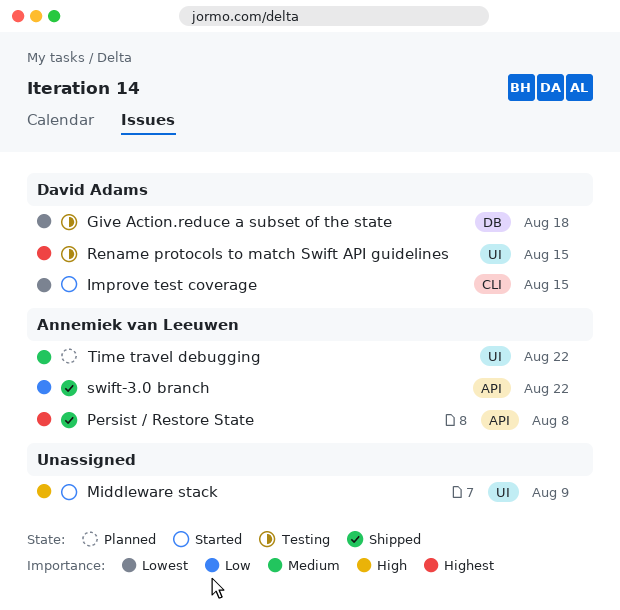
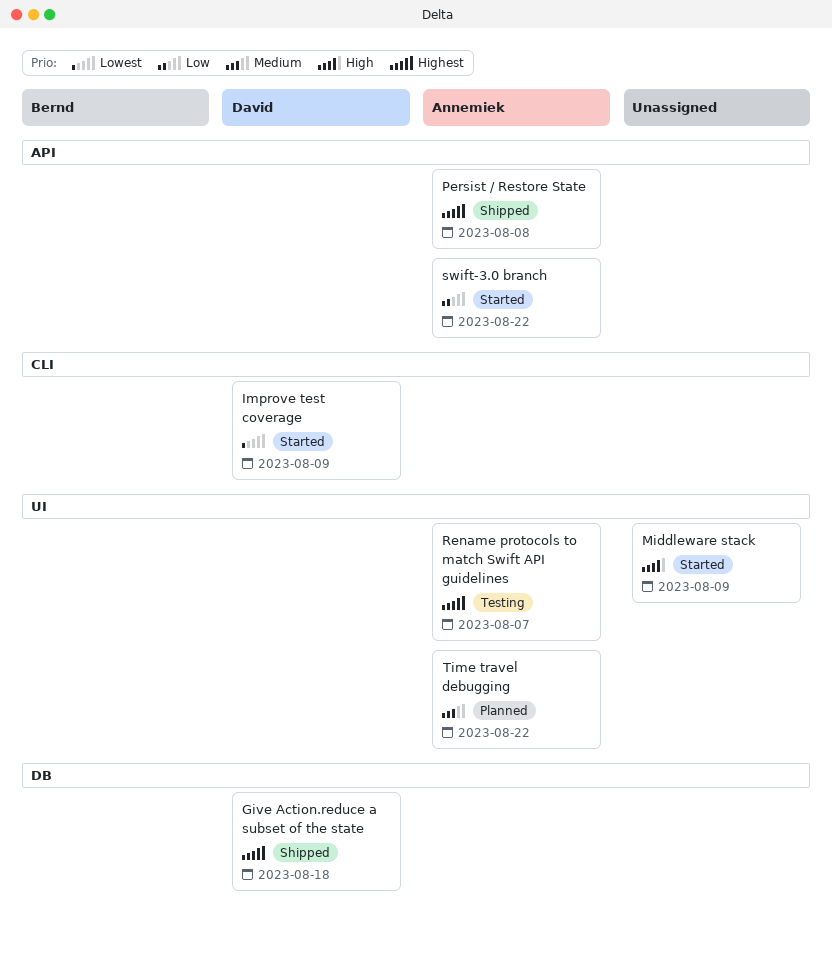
Give Action.reduce a subset of the state, status: Testing -> Shipped
Give Action.reduce a subset of the state, priority: Lowest -> Highest
Improve test coverage, due: Aug 15 -> Aug 9
Rename protocols to match Swift API guidelines, owner: David Adams -> Annemiek van Leeuwen
Rename protocols to match Swift API guidelines, due: Aug 15 -> Aug 7
swift-3.0 branch, status: Shipped -> Started

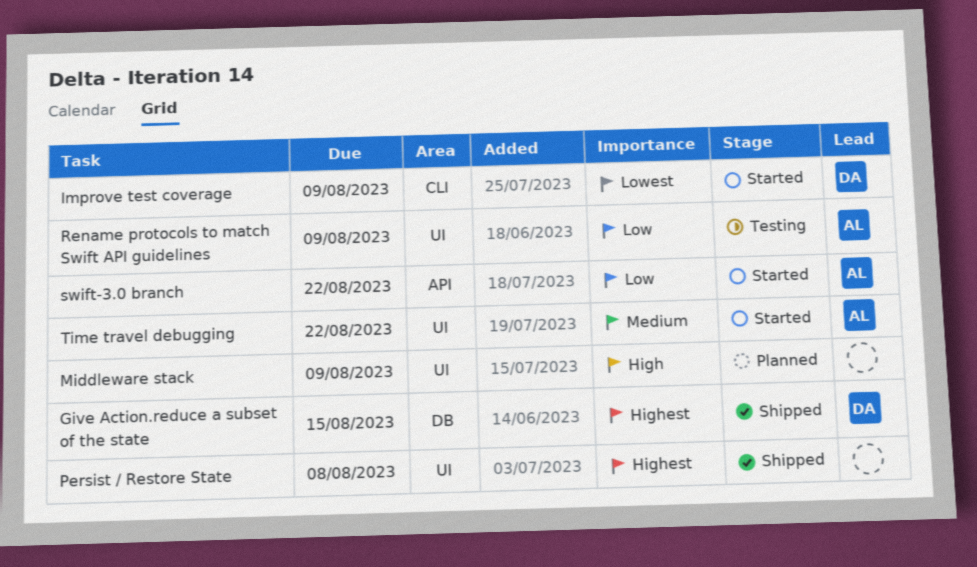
Give Action.reduce a subset of the state, due: Aug 18 -> Aug 15
Middleware stack, status: Started -> Planned
Persist / Restore State, owner: Annemiek -> none
Persist / Restore State, label: API -> UI
Rename protocols to match Swift API guidelines, priority: Highest -> Low
Rename protocols to match Swift API guidelines, due: Aug 7 -> Aug 9
Time travel debugging, status: Planned -> Started

